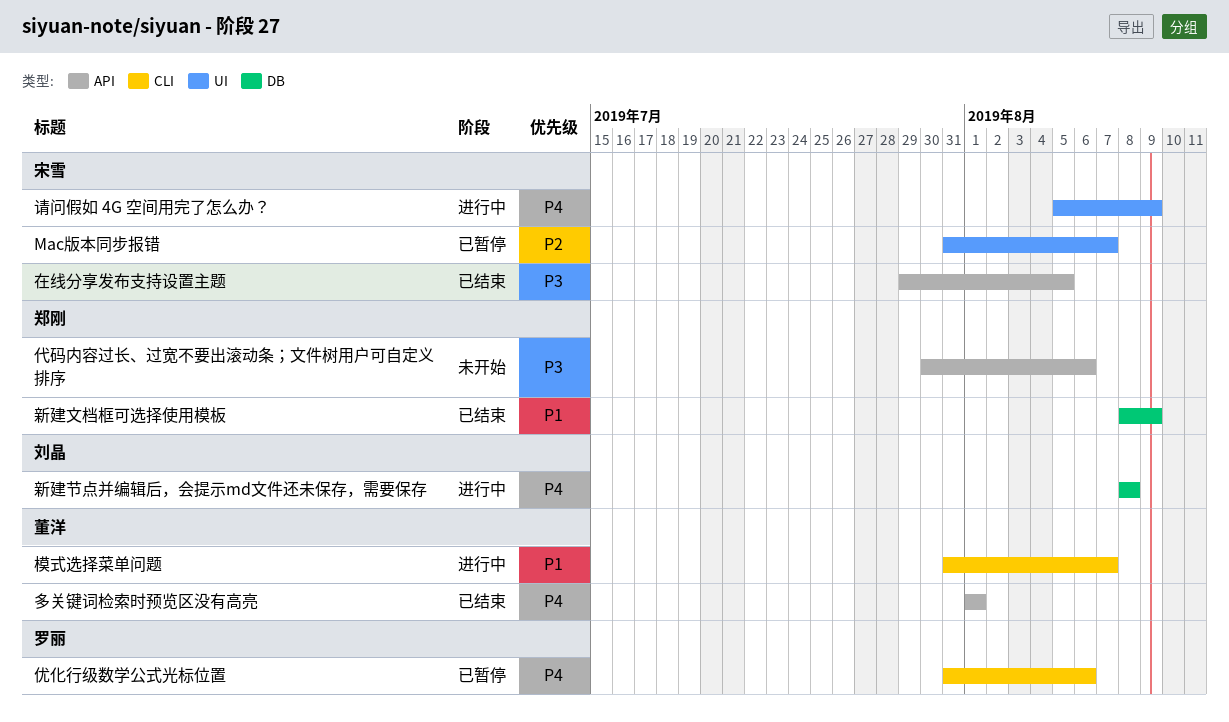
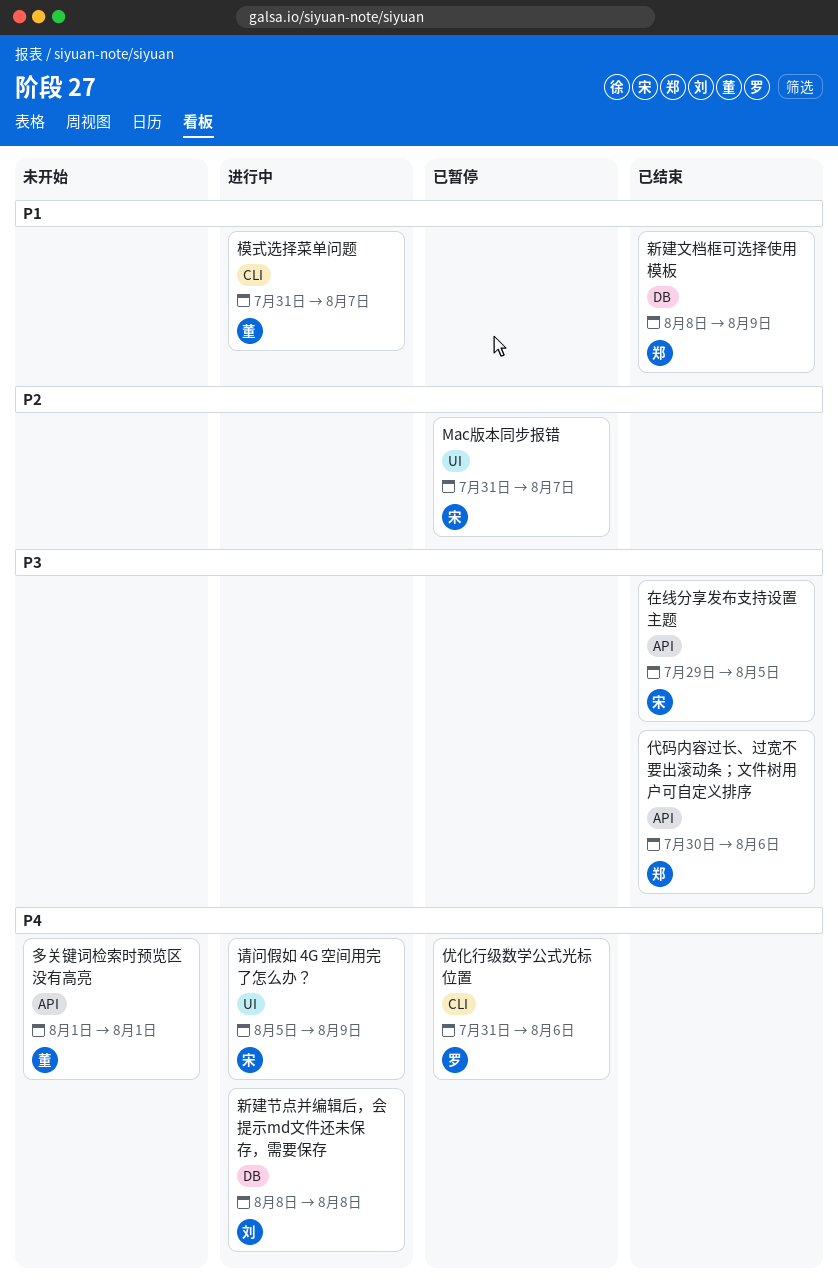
代码内容过长、过宽不要出滚动条；文件树用户可自定义排序, status: 未开始 -> 已结束
多关键词检索时预览区没有高亮, status: 已结束 -> 未开始

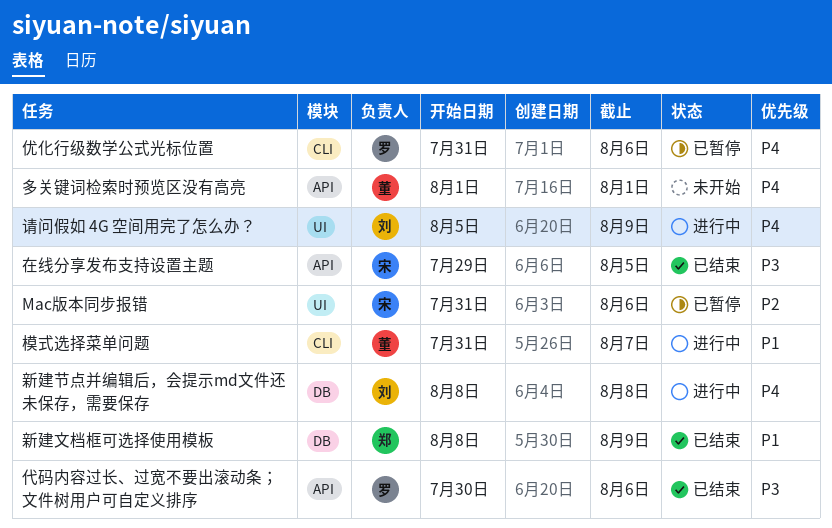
Mac版本同步报错, due: Aug 7 -> Aug 6
代码内容过长、过宽不要出滚动条；文件树用户可自定义排序, owner: 郑 -> 罗
请问假如 4G 空间用完了怎么办？, owner: 宋 -> 刘

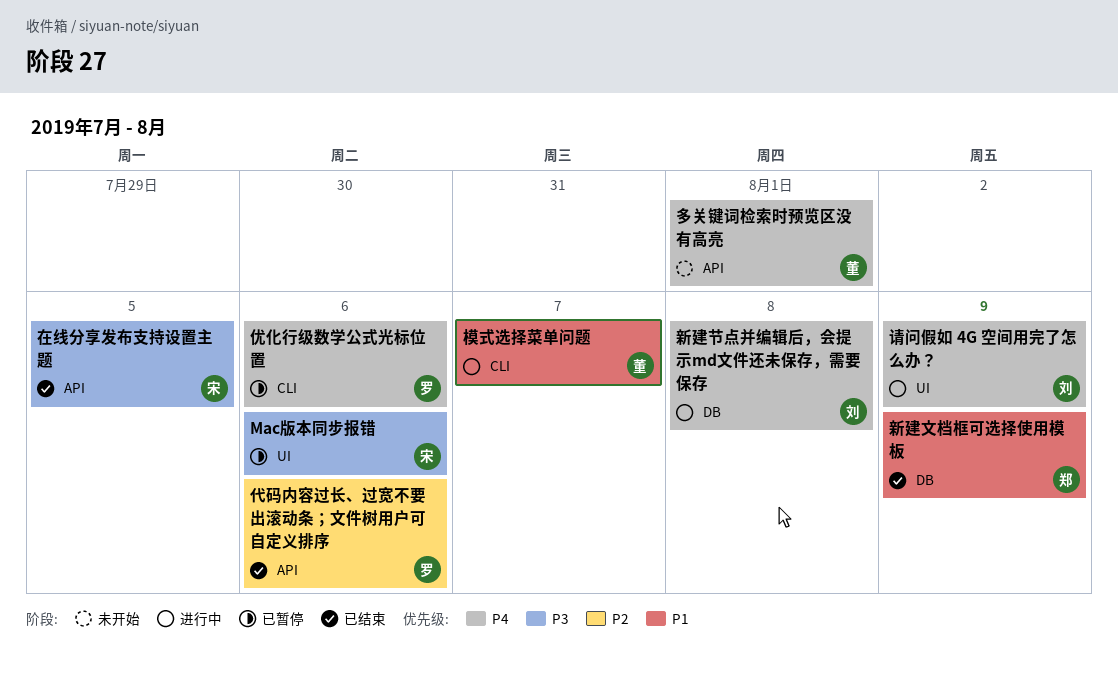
Mac版本同步报错, priority: P2 -> P3
代码内容过长、过宽不要出滚动条；文件树用户可自定义排序, priority: P3 -> P2

